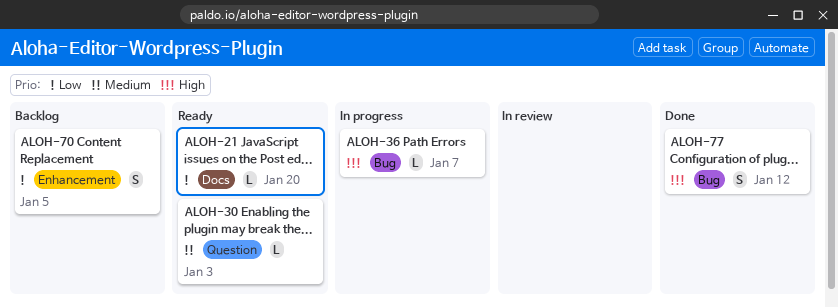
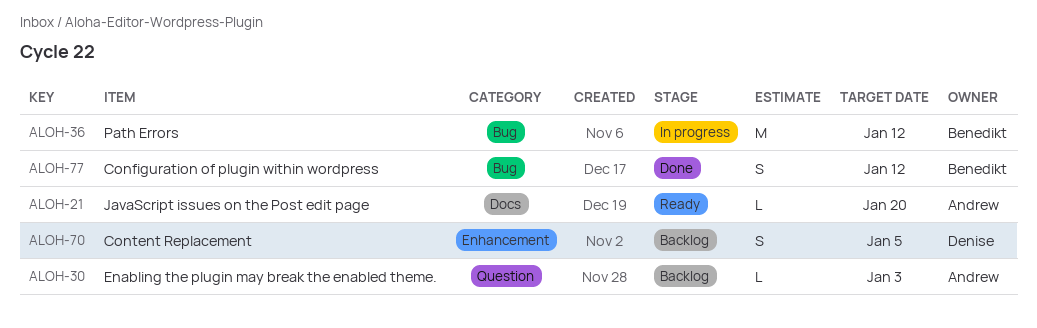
ALOH-30, status: Ready -> Backlog
ALOH-36, estimate: L -> M
ALOH-36, due: Jan 7 -> Jan 12

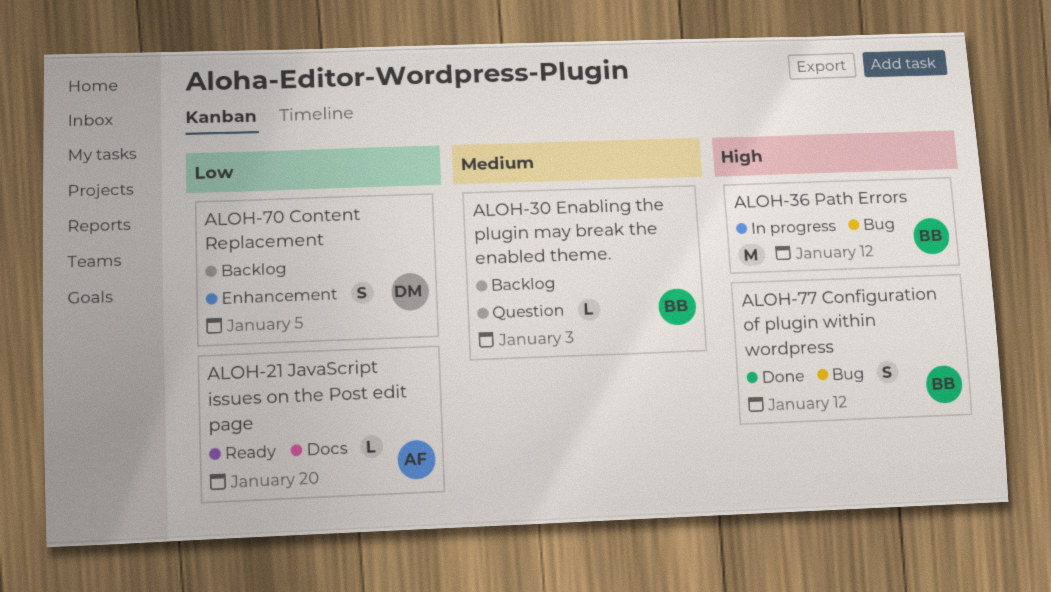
ALOH-30, owner: Andrew -> Benedikt

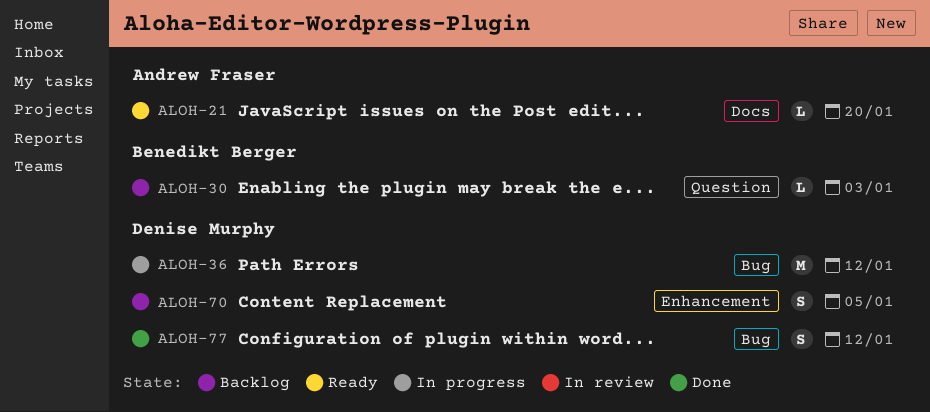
ALOH-36, owner: Benedikt Berger -> Denise Murphy
ALOH-77, owner: Benedikt Berger -> Denise Murphy

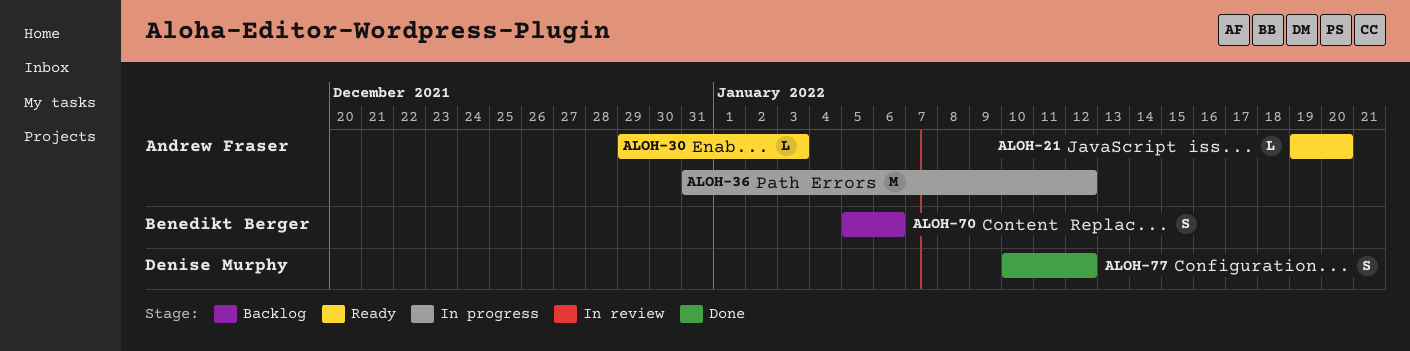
ALOH-30, status: Backlog -> Ready
ALOH-30, owner: Benedikt Berger -> Andrew Fraser
ALOH-36, owner: Denise Murphy -> Andrew Fraser
ALOH-70, owner: Denise Murphy -> Benedikt Berger
ALOH-70, due: Jan 5 -> Jan 6

